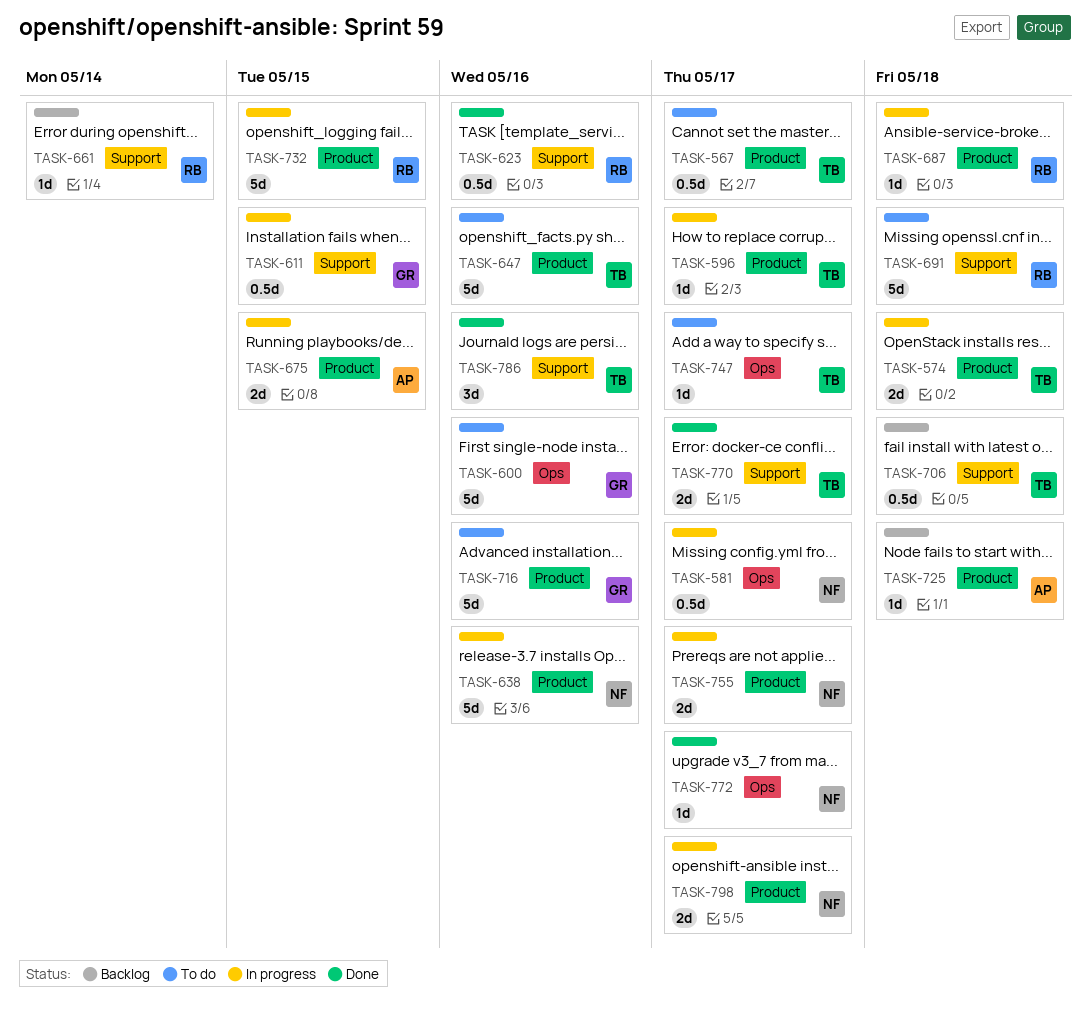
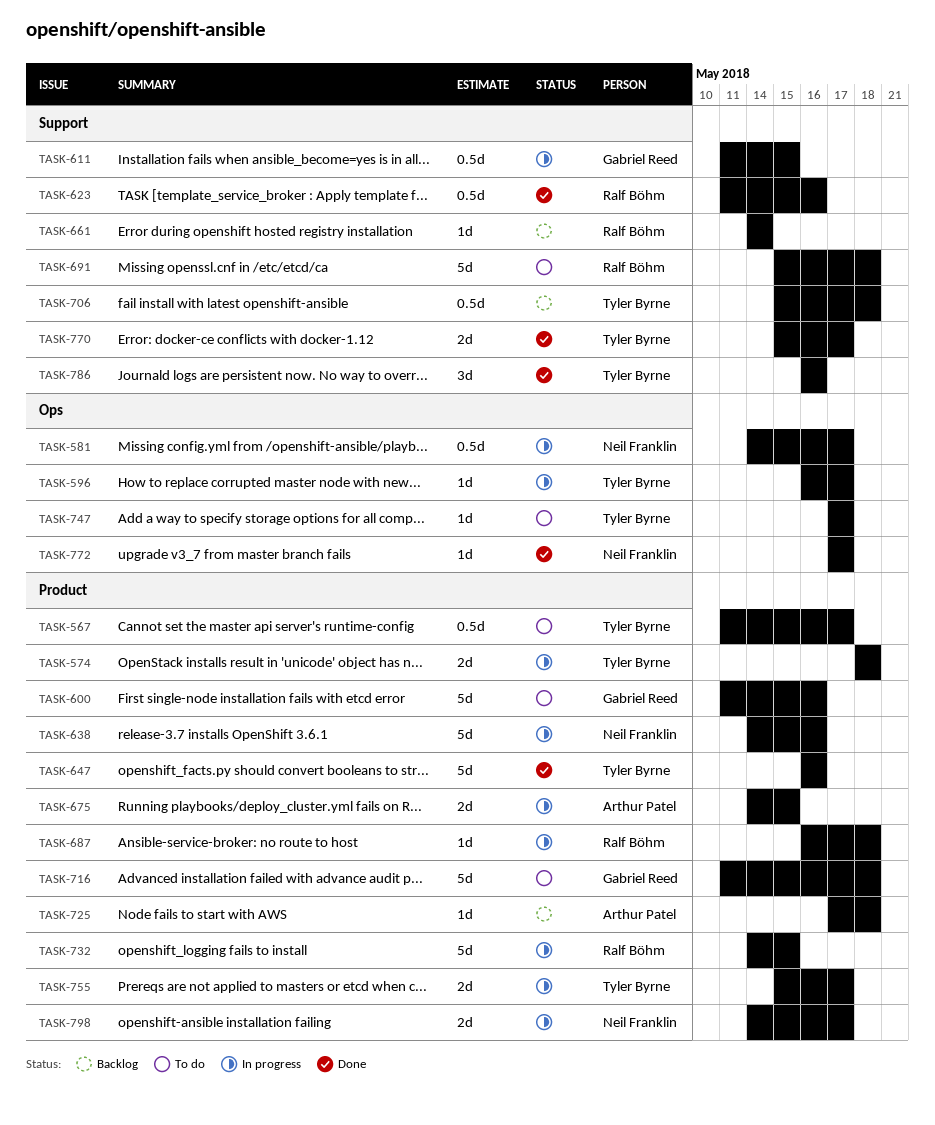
TASK-596, label: Product -> Ops
TASK-600, label: Ops -> Product
TASK-647, status: To do -> Done
TASK-716, due: May 16 -> May 18
TASK-755, owner: Neil Franklin -> Tyler Byrne

